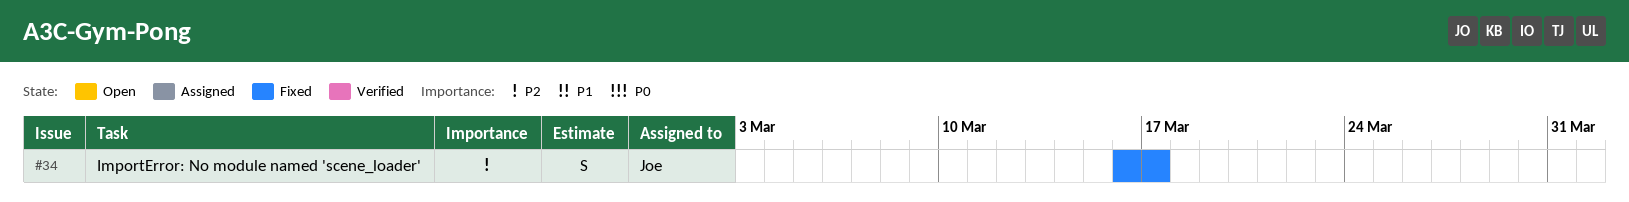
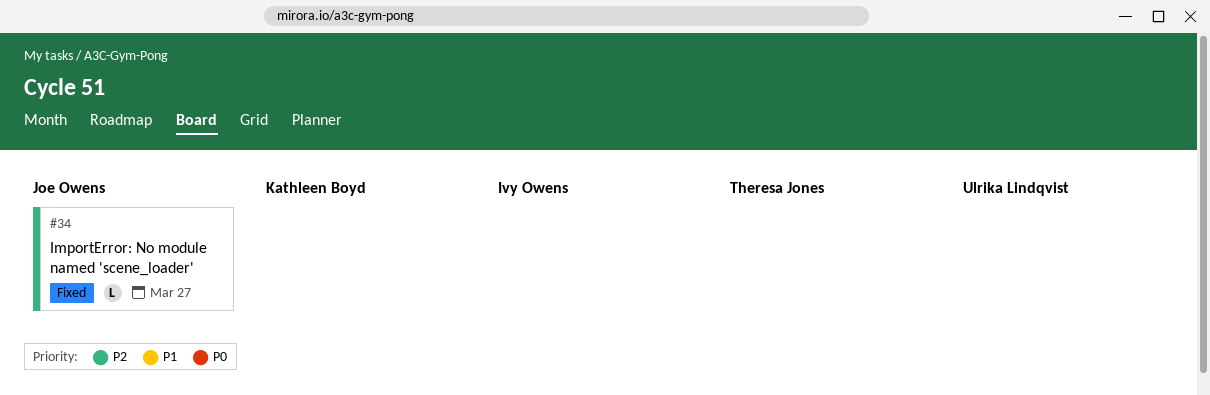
#34, estimate: S -> L
#34, due: Mar 17 -> Mar 27

